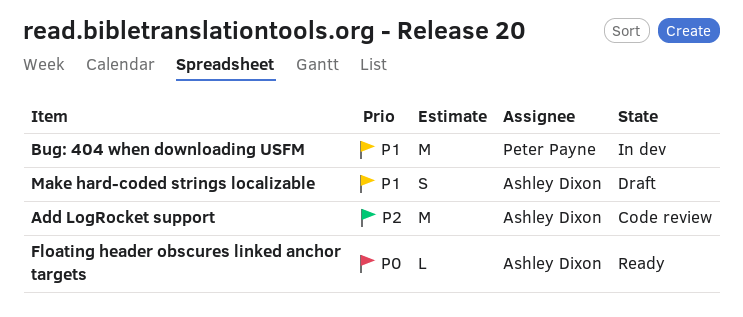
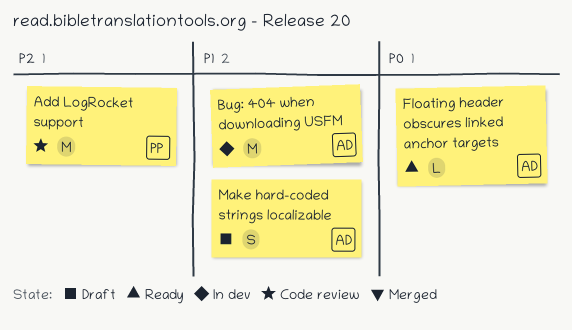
Add LogRocket support, owner: Ashley Dixon -> Peter Payne
Bug: 404 when downloading USFM, owner: Peter Payne -> Ashley Dixon

